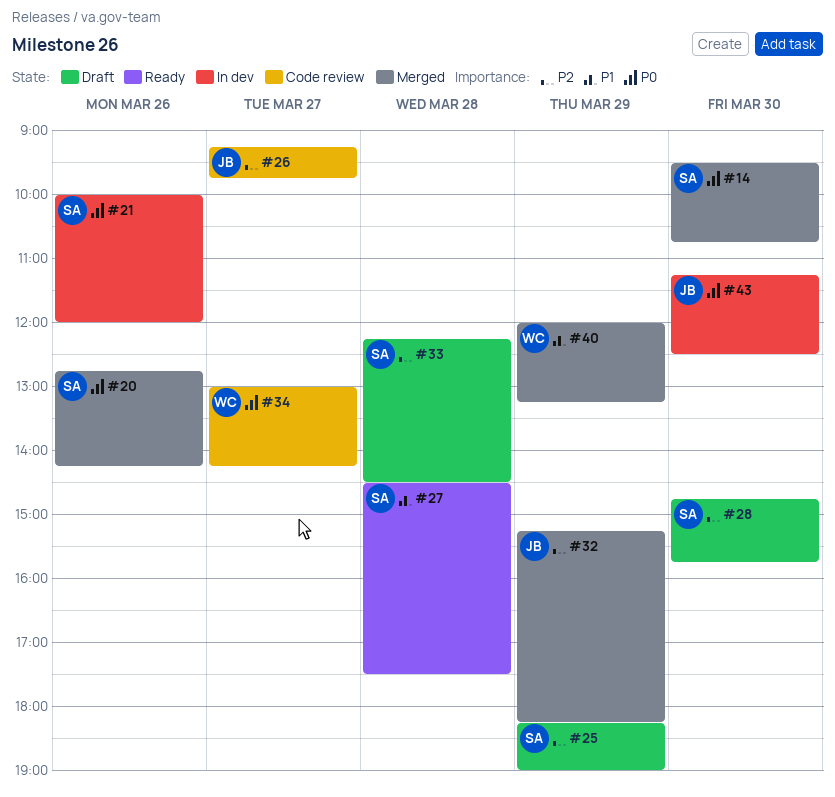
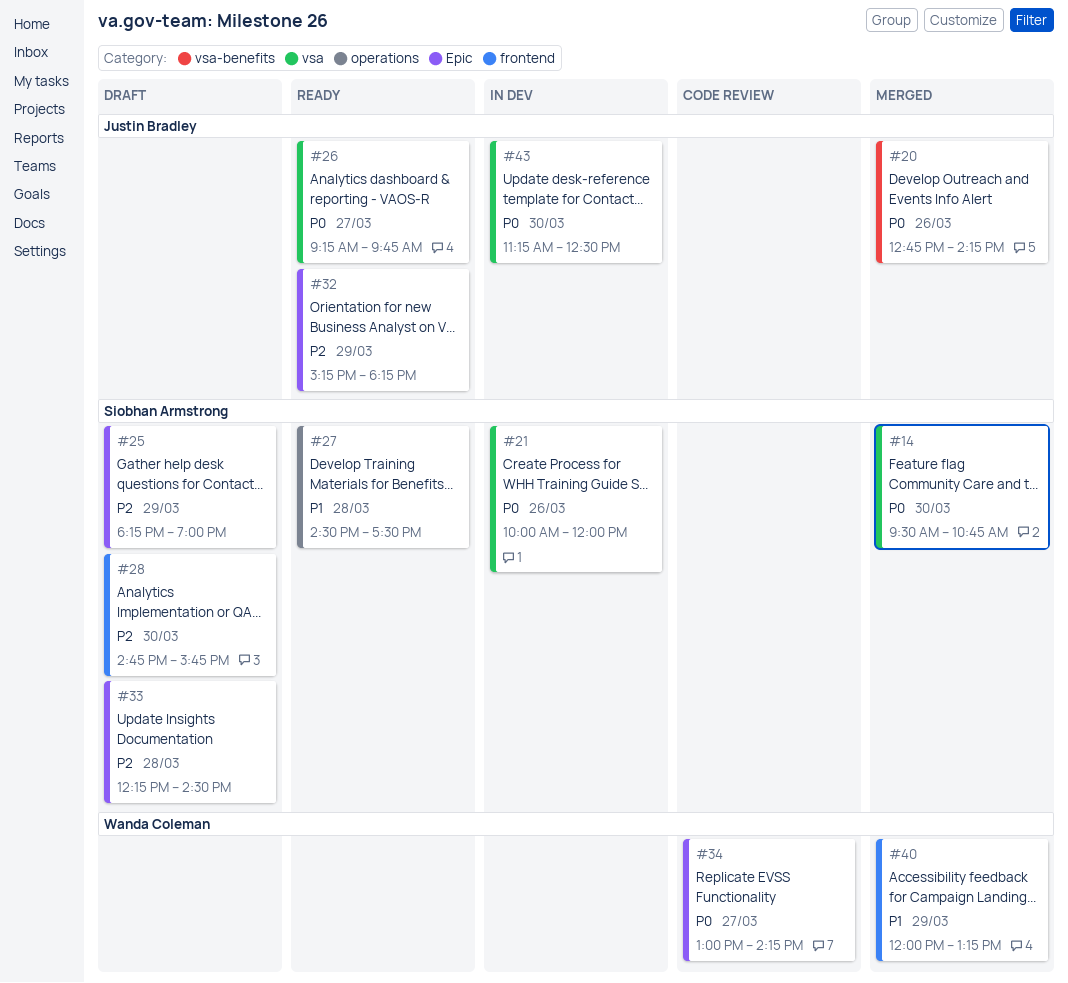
#20, owner: Siobhan Armstrong -> Justin Bradley
#26, status: Code review -> Ready
#26, priority: P2 -> P0
#32, status: Merged -> Ready

